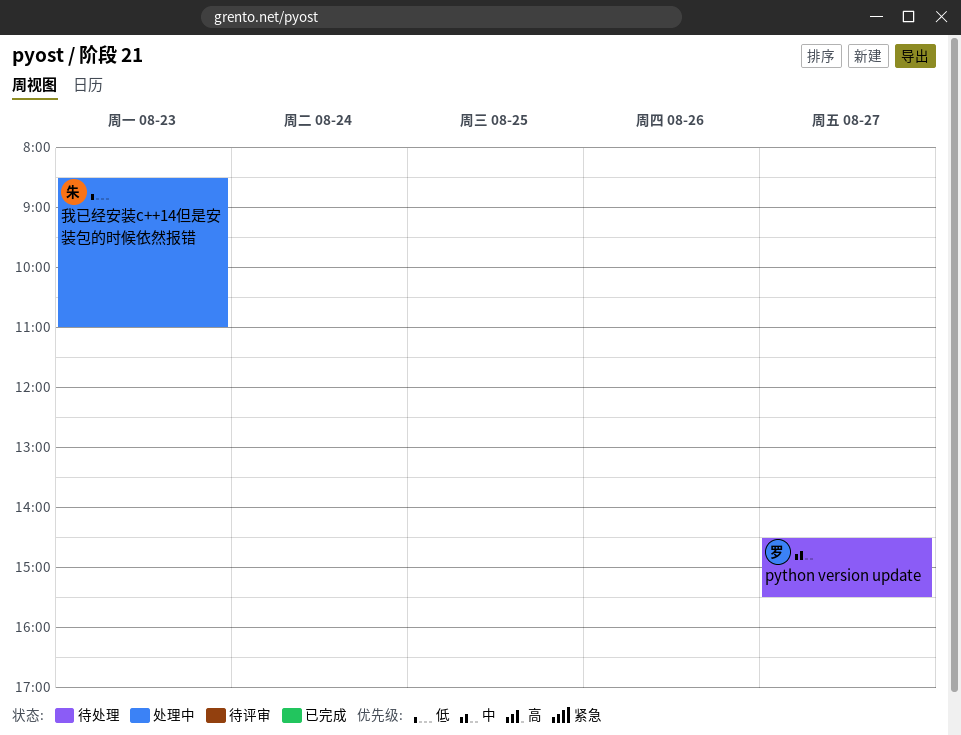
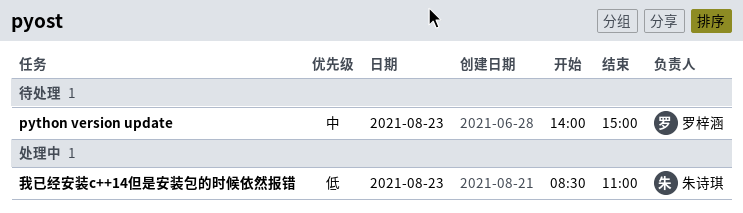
python version update, day: Aug 27 -> Aug 23
python version update, begins: 14:30 -> 14:00
python version update, ends: 15:30 -> 15:00

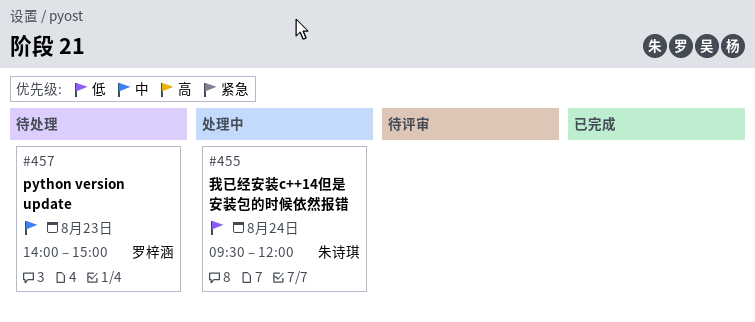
我已经安装c++14但是安装包的时候依然报错, day: Aug 23 -> Aug 24
我已经安装c++14但是安装包的时候依然报错, begins: 08:30 -> 09:30
我已经安装c++14但是安装包的时候依然报错, ends: 11:00 -> 12:00

